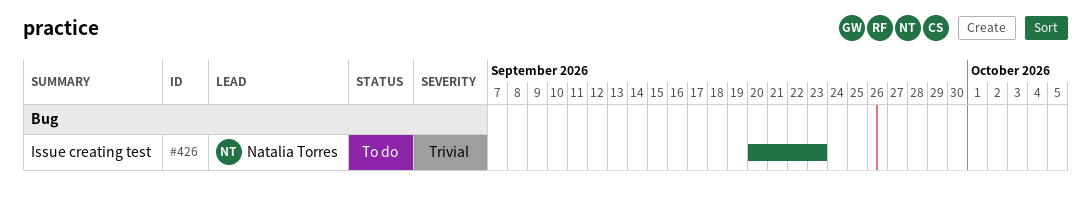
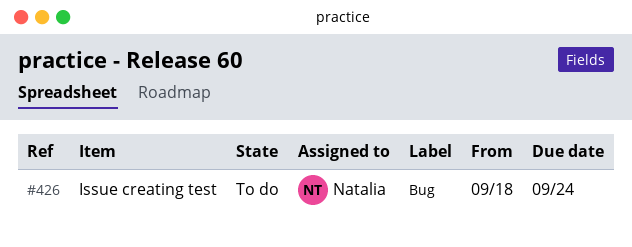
#426, start: Sep 20 -> Sep 18
#426, due: Sep 23 -> Sep 24

